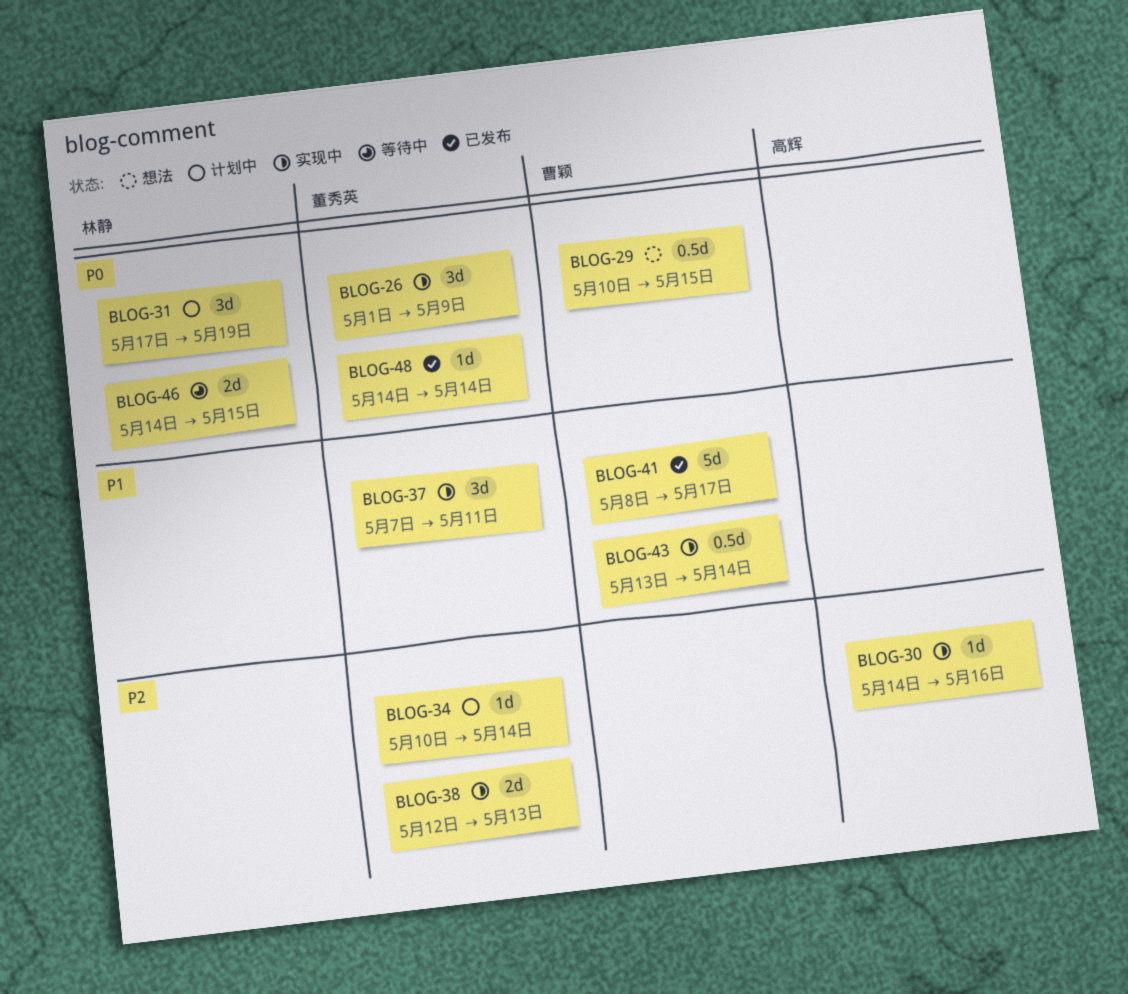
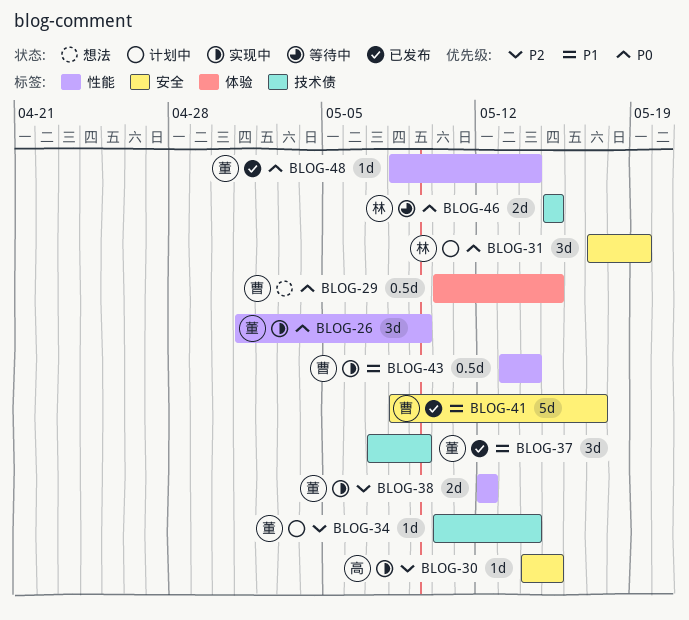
BLOG-30, due: May 16 -> May 15
BLOG-37, status: 实现中 -> 已发布
BLOG-37, due: May 11 -> May 9
BLOG-38, due: May 13 -> May 12
BLOG-46, start: May 14 -> May 15
BLOG-48, start: May 14 -> May 8

